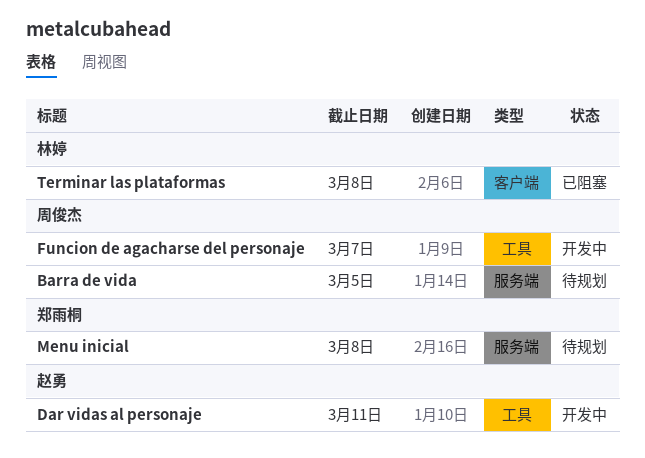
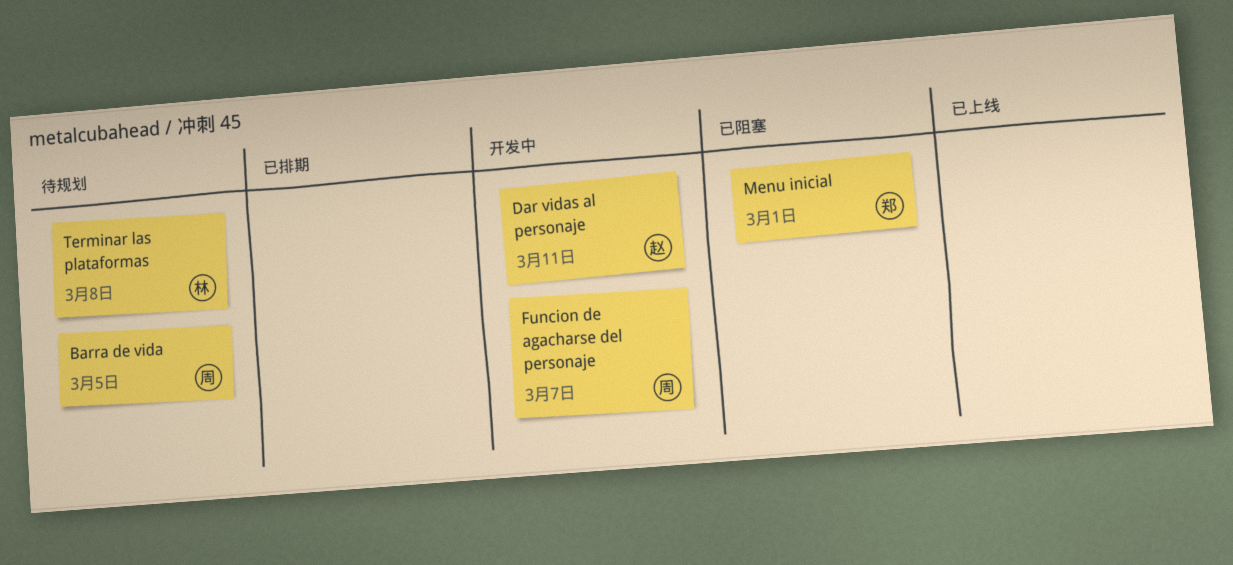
Menu inicial, status: 待规划 -> 已阻塞
Menu inicial, due: Mar 8 -> Mar 1
Terminar las plataformas, status: 已阻塞 -> 待规划

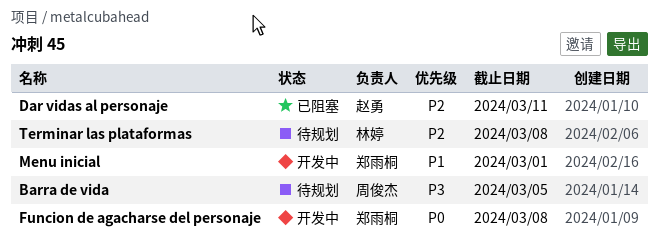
Dar vidas al personaje, status: 开发中 -> 已阻塞
Funcion de agacharse del personaje, owner: 周俊杰 -> 郑雨桐
Funcion de agacharse del personaje, due: Mar 7 -> Mar 8
Menu inicial, status: 已阻塞 -> 开发中

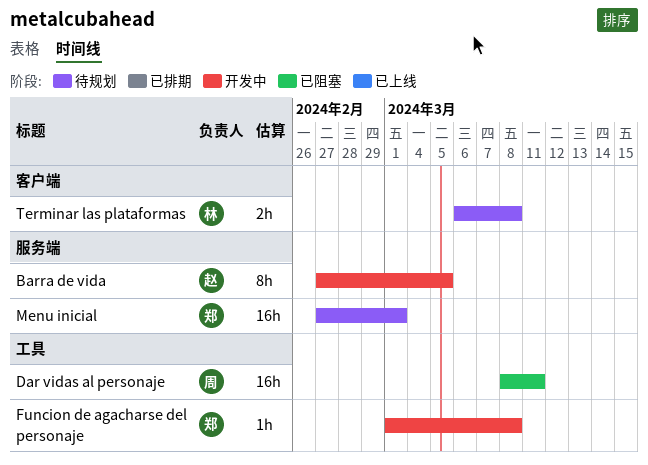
Barra de vida, status: 待规划 -> 开发中
Barra de vida, owner: 周俊杰 -> 赵勇
Dar vidas al personaje, owner: 赵勇 -> 周俊杰
Menu inicial, status: 开发中 -> 待规划

